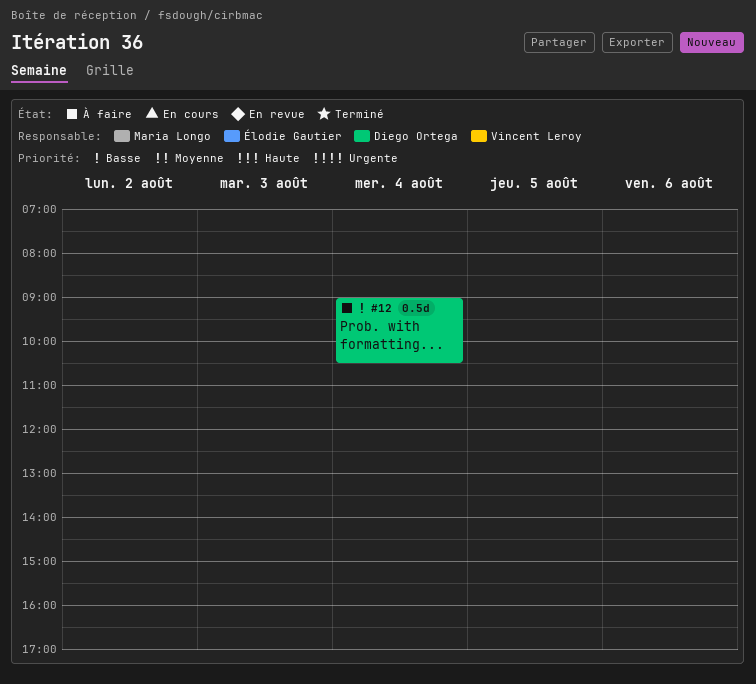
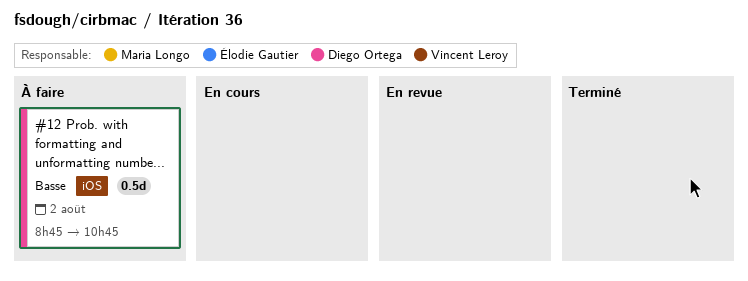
#12, day: Aug 4 -> Aug 2
#12, begins: 09:00 -> 08:45
#12, ends: 10:30 -> 10:45

